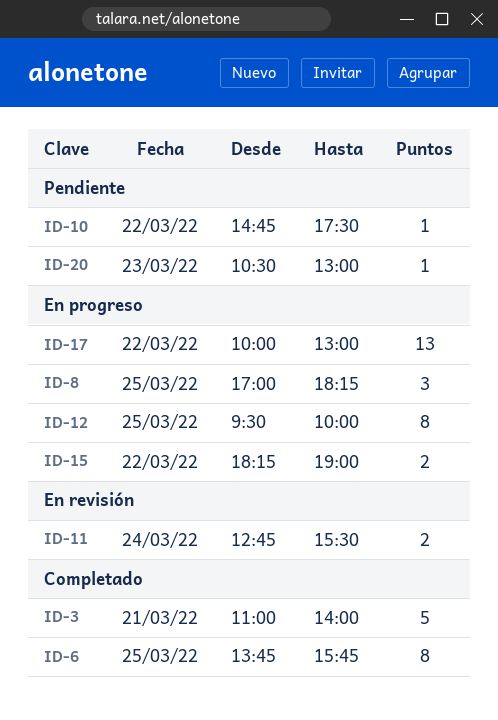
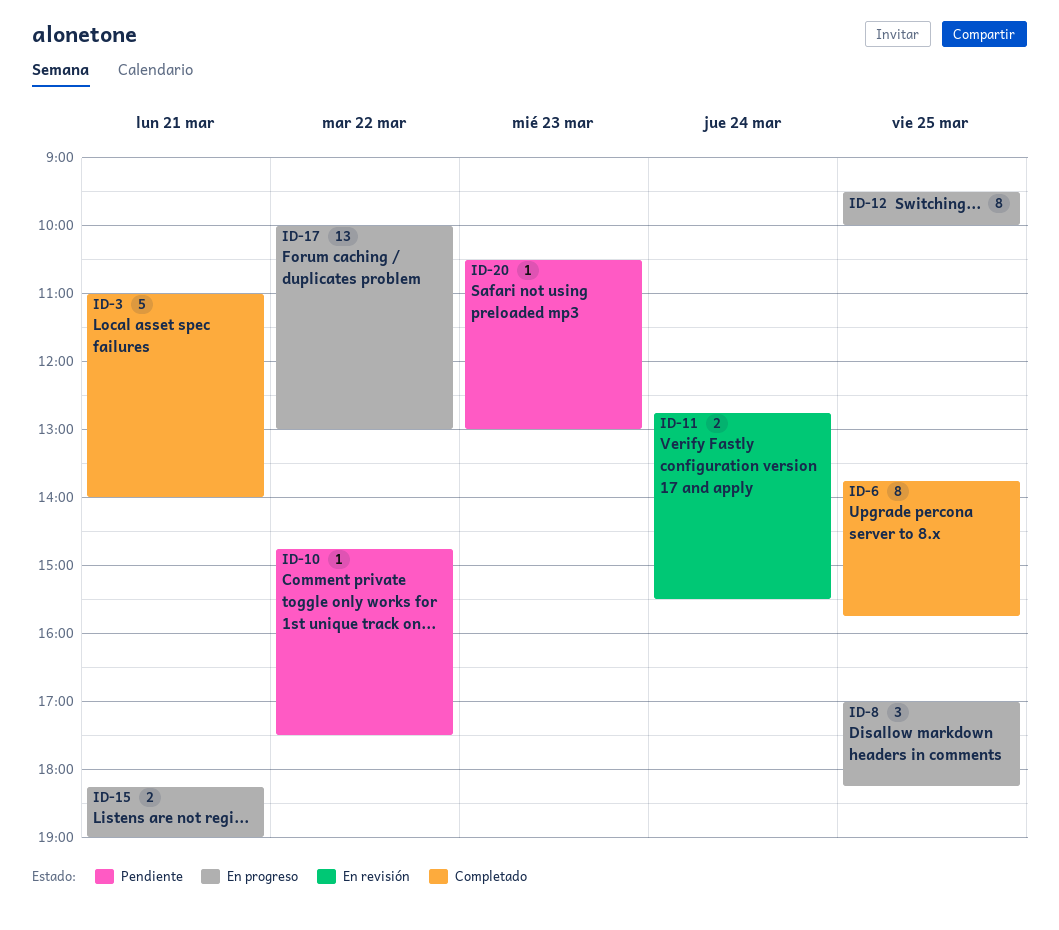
ID-15, day: Mar 22 -> Mar 21

